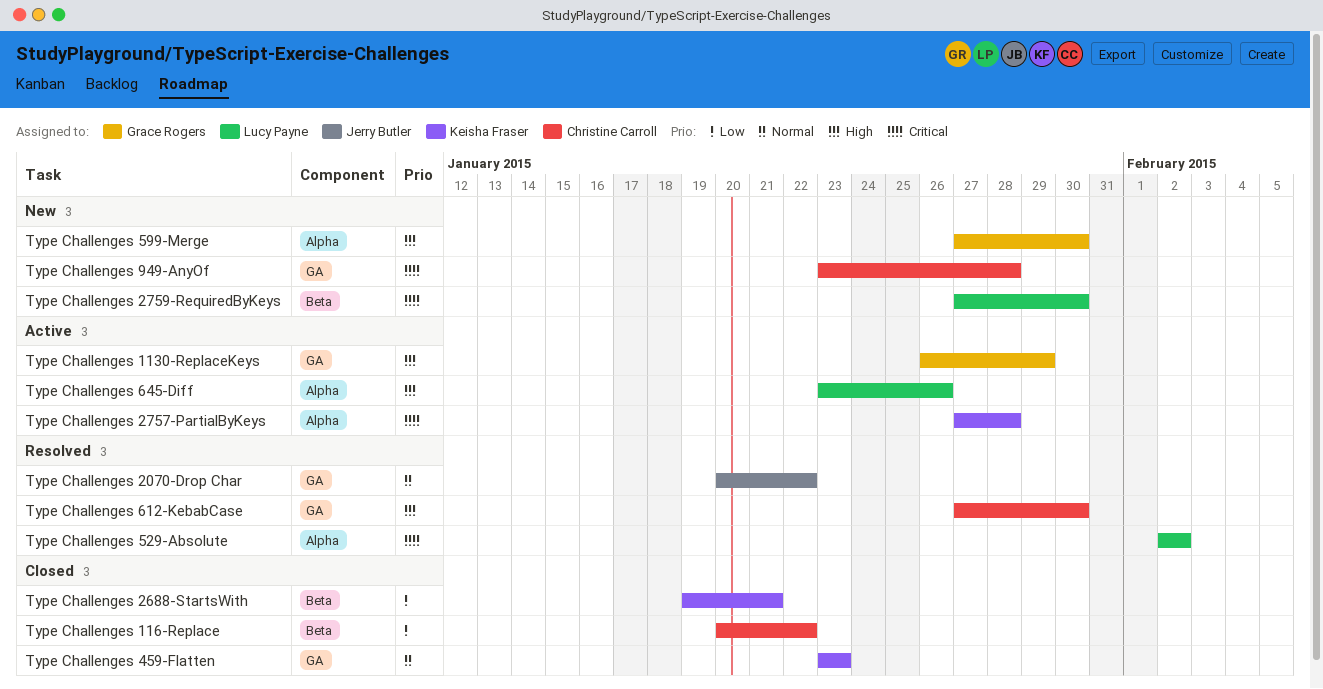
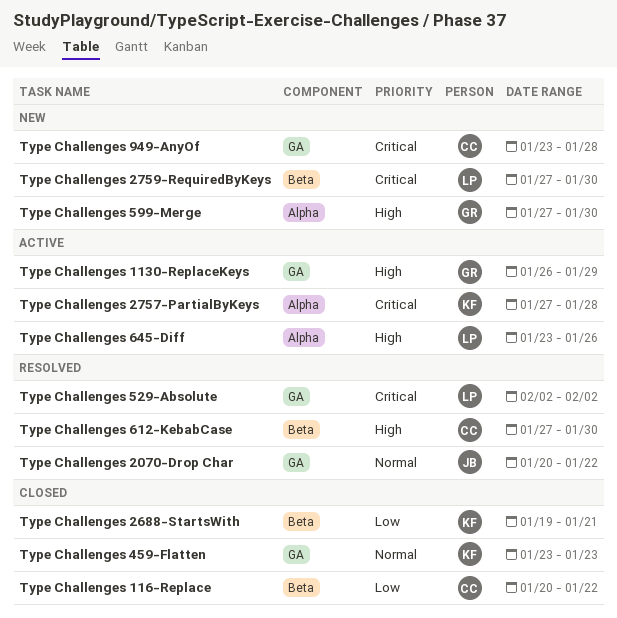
Type Challenges 529-Absolute, label: Alpha -> GA
Type Challenges 612-KebabCase, label: GA -> Beta

